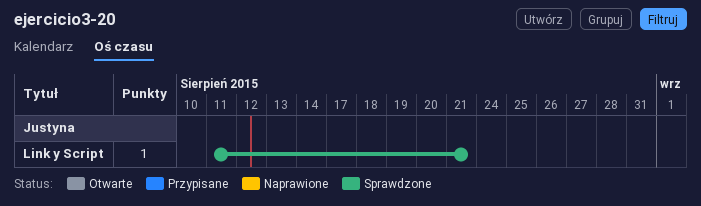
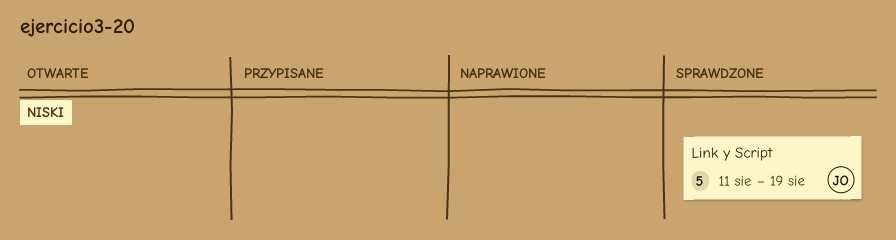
Link y Script, estimate: 1 -> 5
Link y Script, due: Aug 21 -> Aug 19

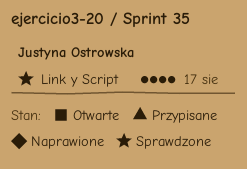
Link y Script, estimate: 5 -> 4
Link y Script, due: Aug 19 -> Aug 17

